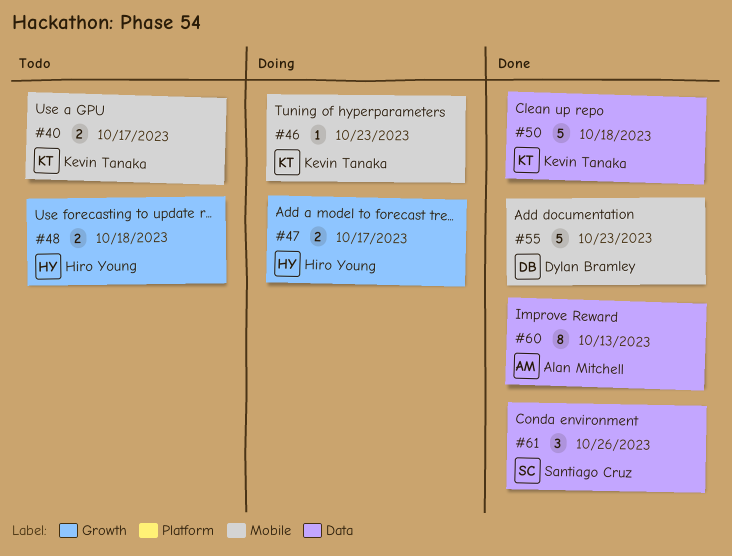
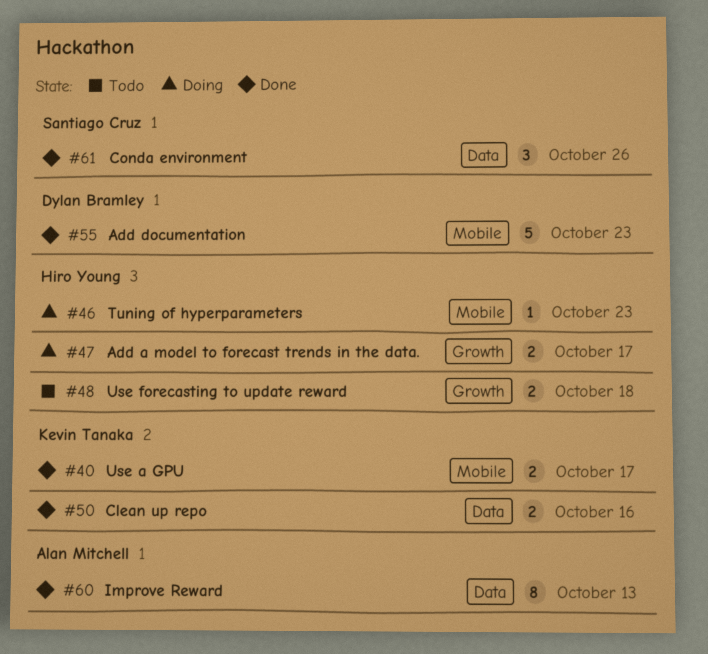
#40, status: Todo -> Done
#46, owner: Kevin Tanaka -> Hiro Young
#50, estimate: 5 -> 2
#50, due: Oct 18 -> Oct 16

